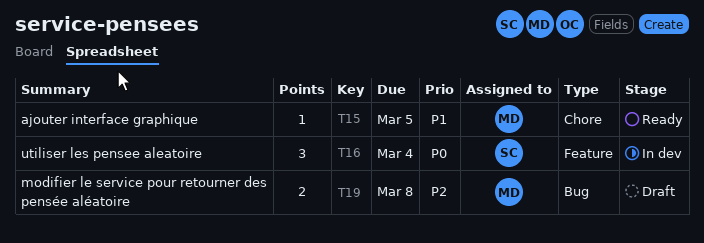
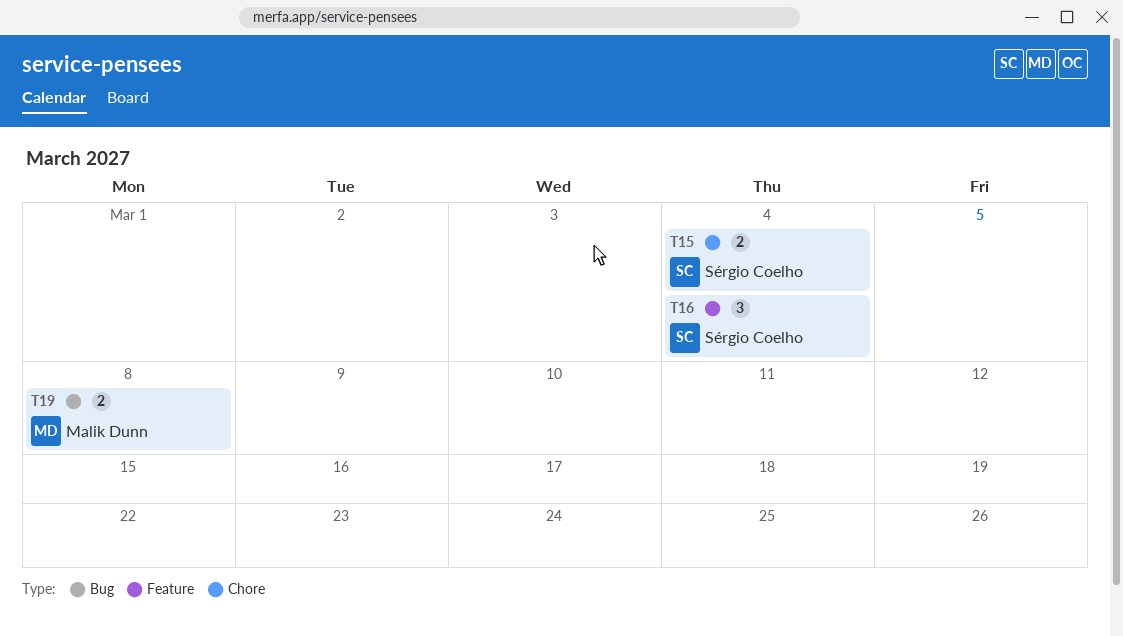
T15, owner: Malik Dunn -> Sérgio Coelho
T15, estimate: 1 -> 2
T15, due: Mar 5 -> Mar 4

